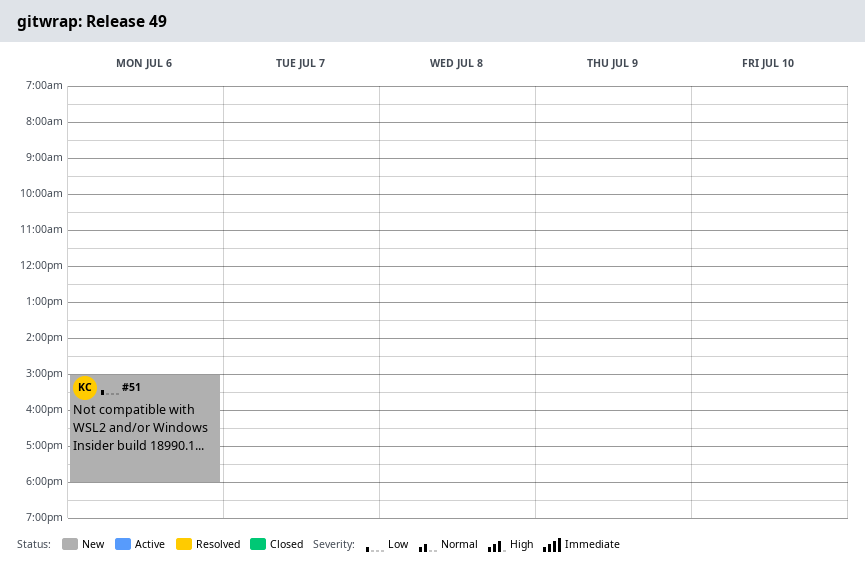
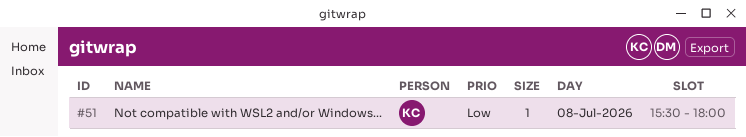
#51, day: Jul 6 -> Jul 8
#51, begins: 15:00 -> 15:30

